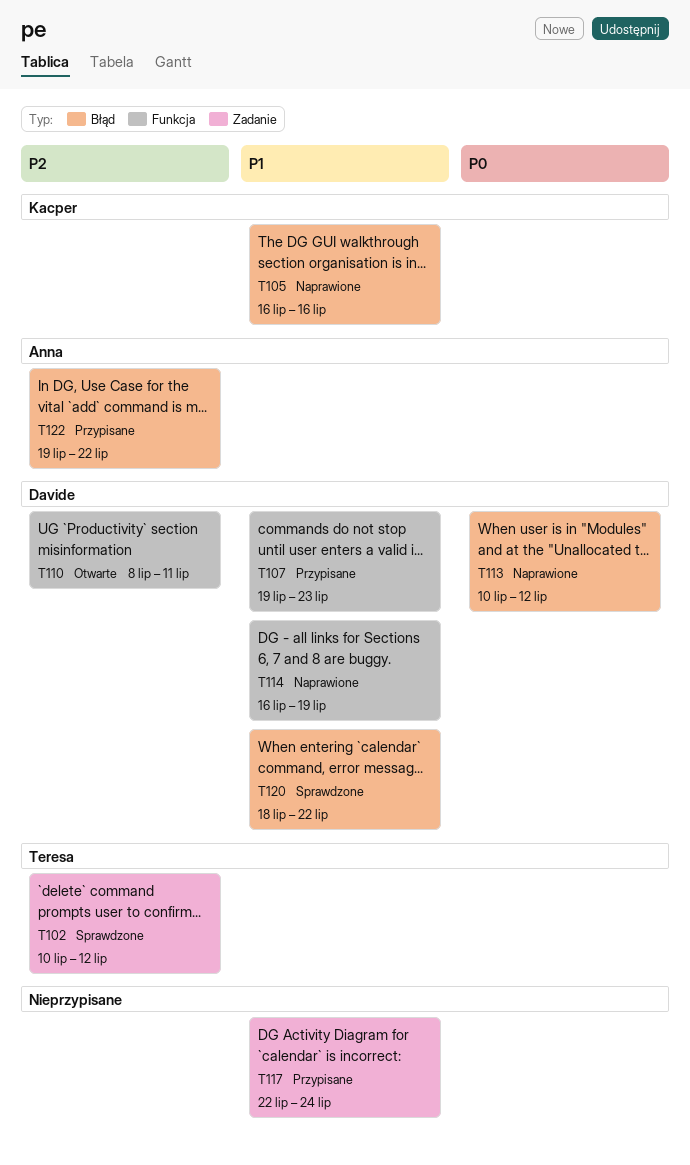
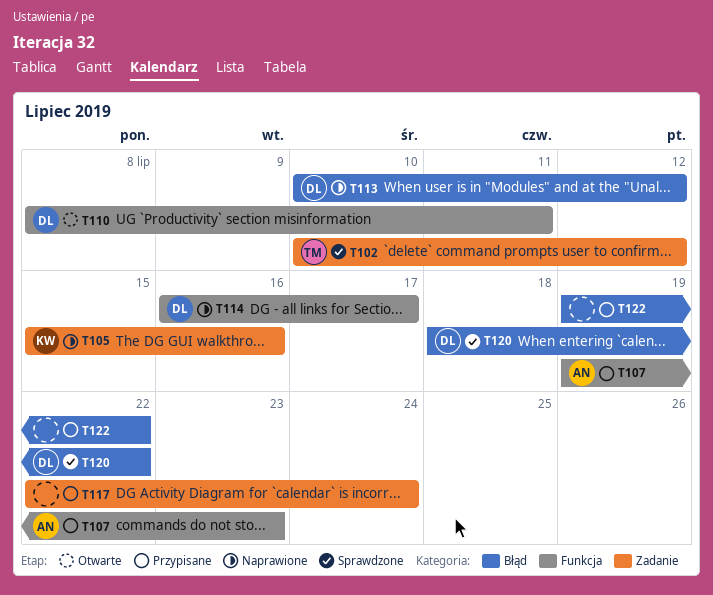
T105, label: Błąd -> Zadanie
T105, start: Jul 16 -> Jul 15
T107, owner: Davide -> Anna
T114, due: Jul 19 -> Jul 17
T122, owner: Anna -> none

